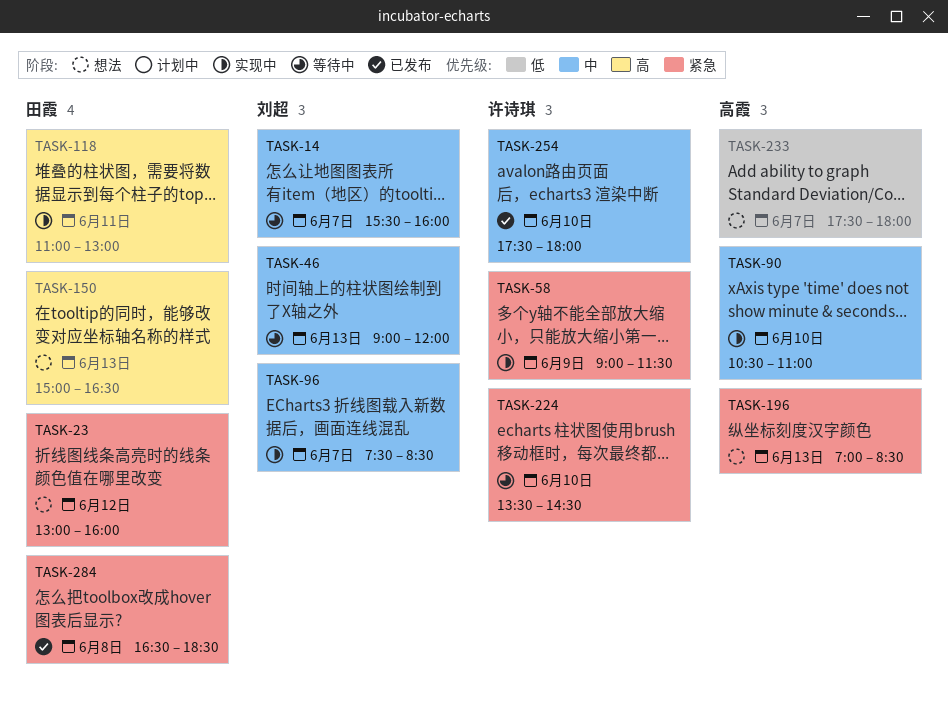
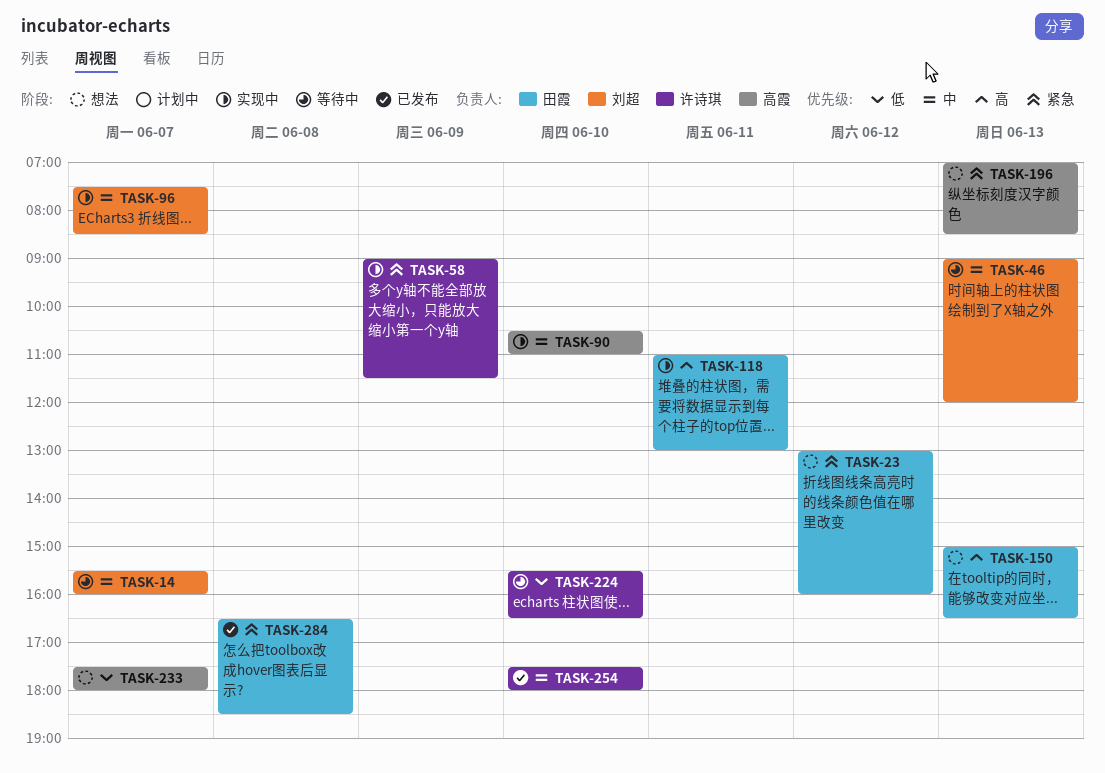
TASK-224, priority: 紧急 -> 低
TASK-224, begins: 13:30 -> 15:30
TASK-224, ends: 14:30 -> 16:30

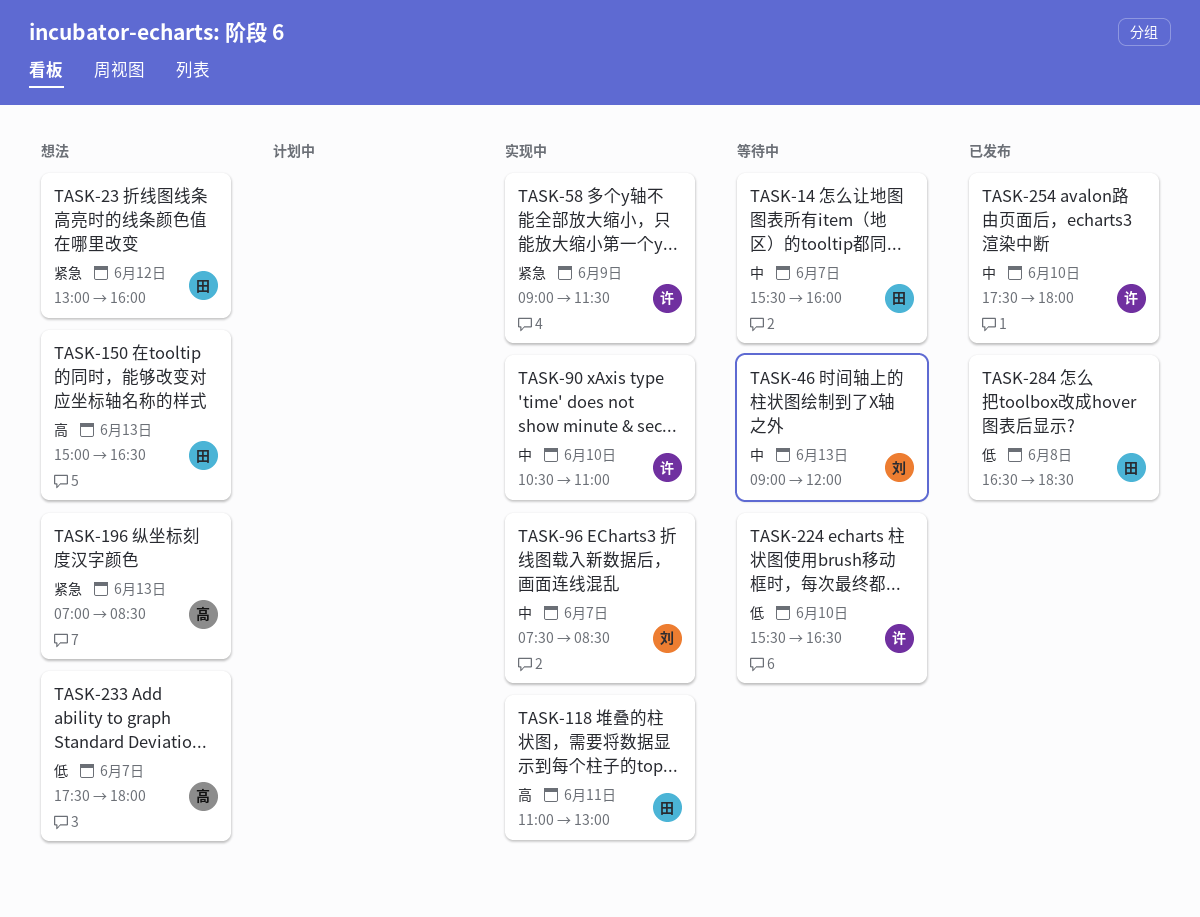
TASK-14, owner: 刘超 -> 田霞
TASK-90, owner: 高霞 -> 许诗琪
TASK-284, priority: 紧急 -> 低

